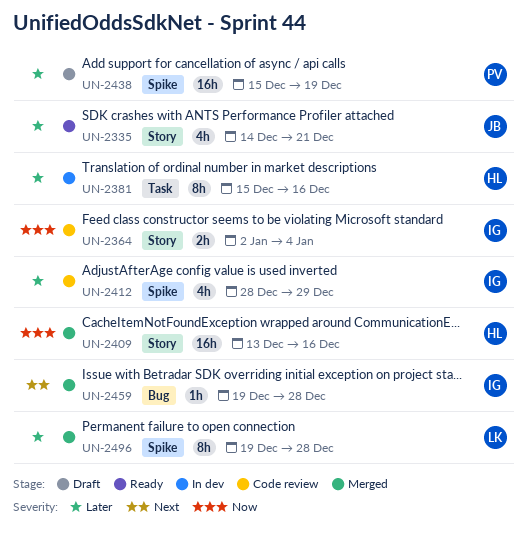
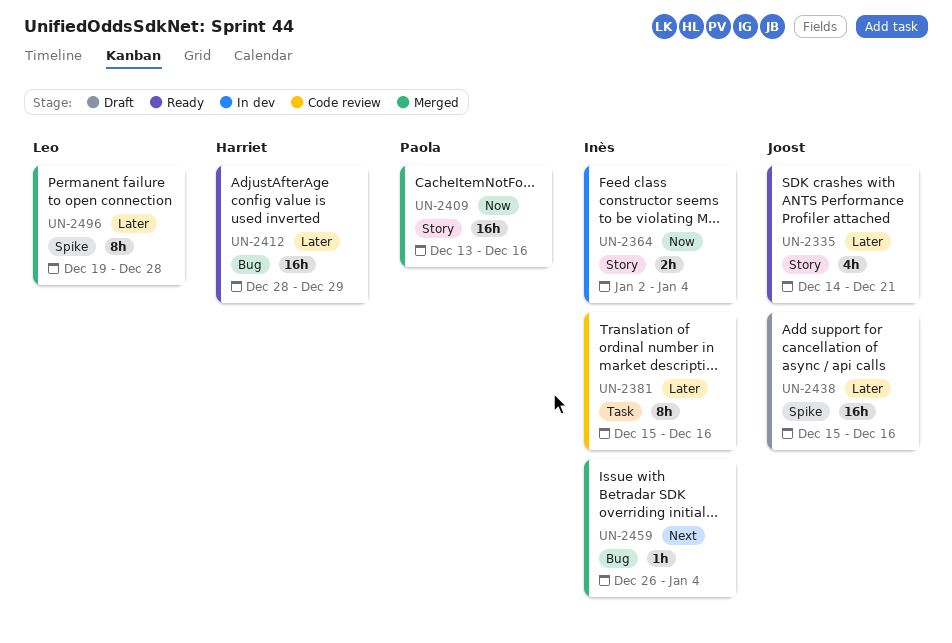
UN-2364, status: Code review -> In dev
UN-2381, status: In dev -> Code review
UN-2381, owner: Harriet -> Inès
UN-2409, owner: Harriet -> Paola
UN-2412, status: Code review -> Ready
UN-2412, owner: Inès -> Harriet
UN-2412, label: Spike -> Bug
UN-2412, estimate: 4h -> 16h
UN-2438, owner: Paola -> Joost
UN-2438, due: Dec 19 -> Dec 16
UN-2459, start: Dec 19 -> Dec 26
UN-2459, due: Dec 28 -> Jan 4

